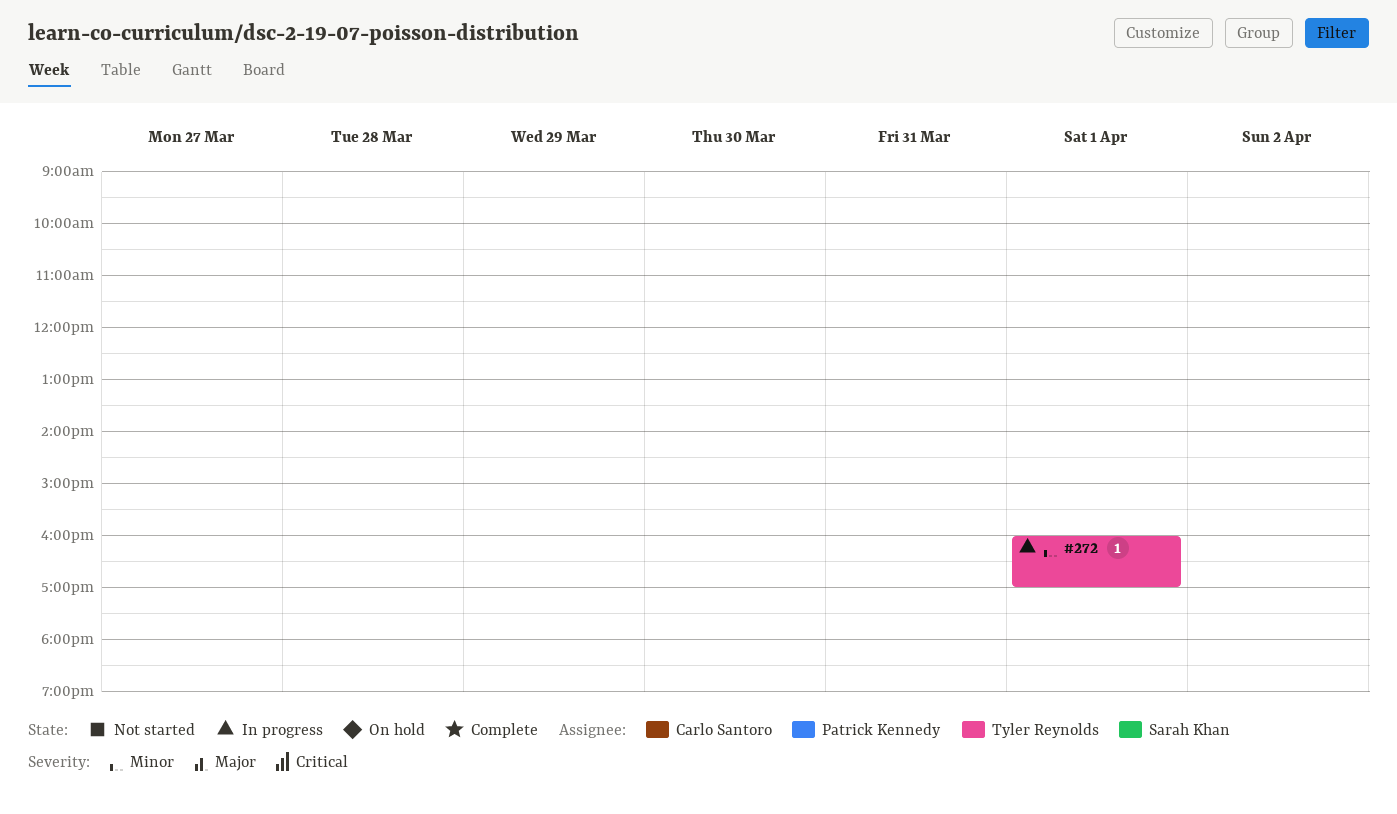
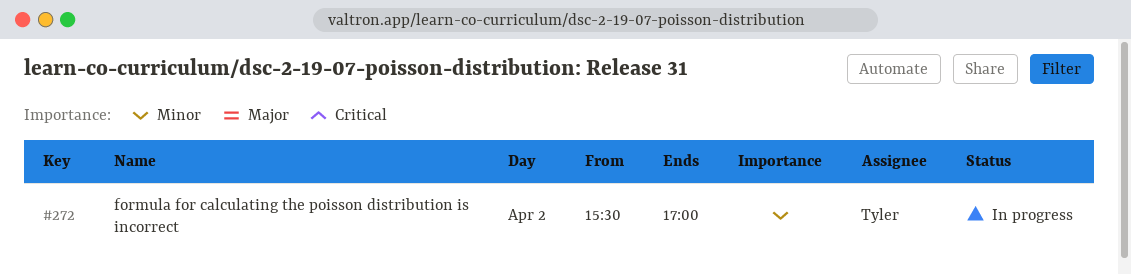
#272, day: Apr 1 -> Apr 2
#272, begins: 16:00 -> 15:30

